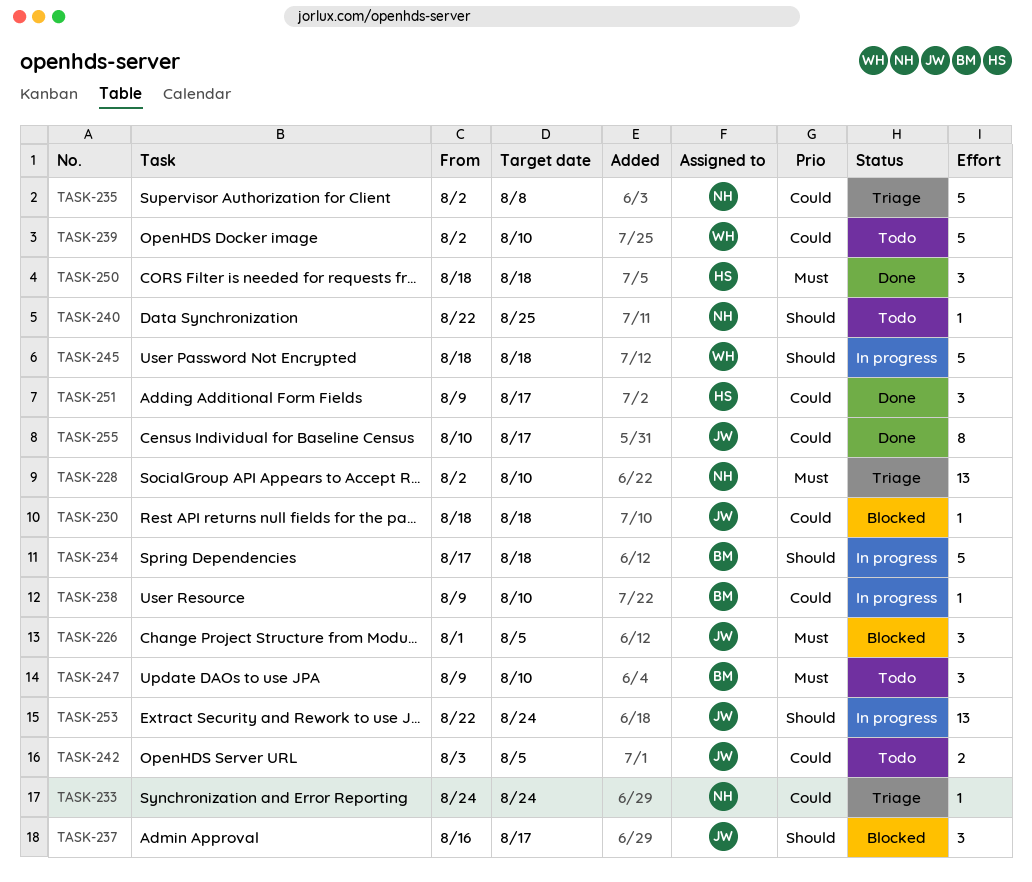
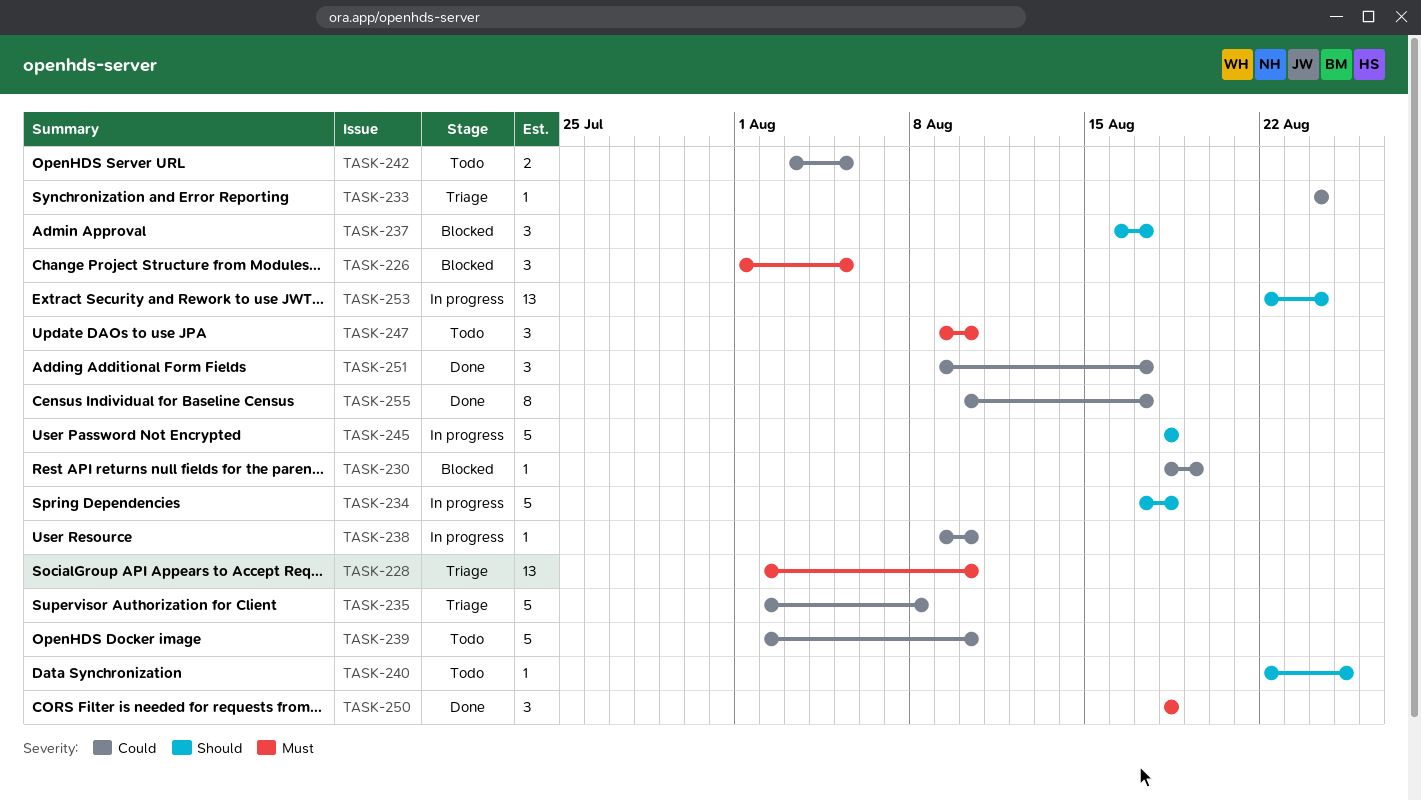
TASK-230, due: Aug 18 -> Aug 19

